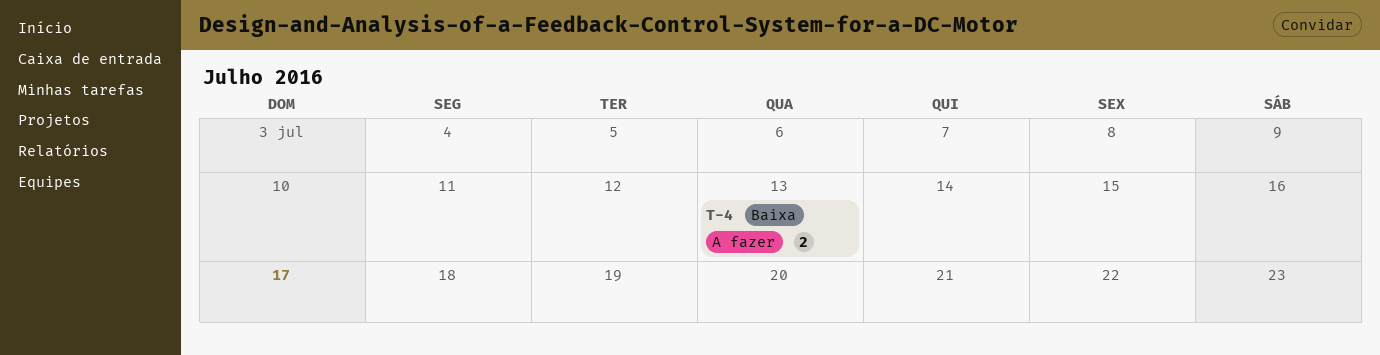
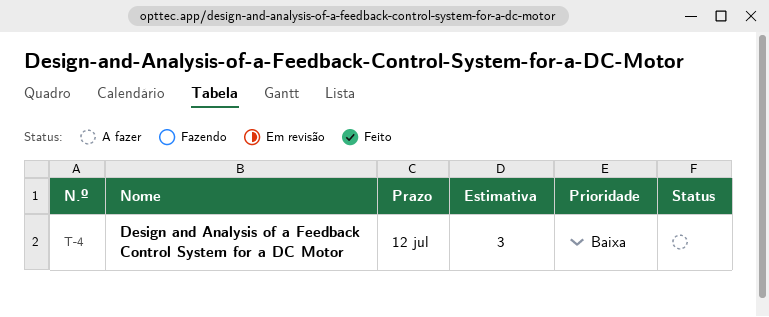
T-4, estimate: 2 -> 3
T-4, due: Jul 13 -> Jul 12

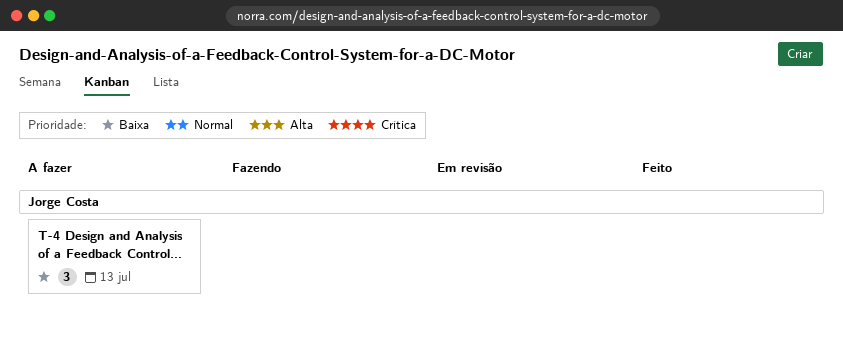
T-4, due: Jul 12 -> Jul 13

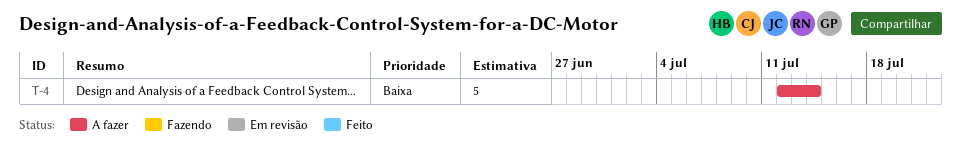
T-4, estimate: 3 -> 5
T-4, due: Jul 13 -> Jul 14

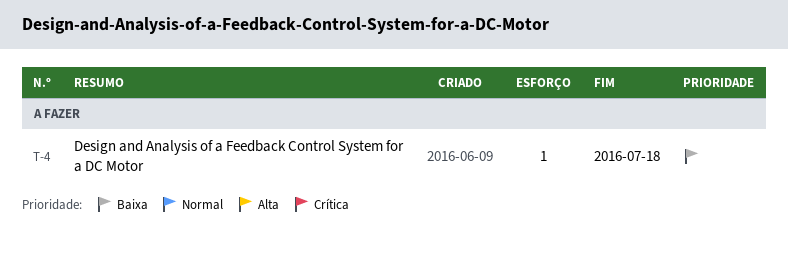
T-4, estimate: 5 -> 1
T-4, due: Jul 14 -> Jul 18

